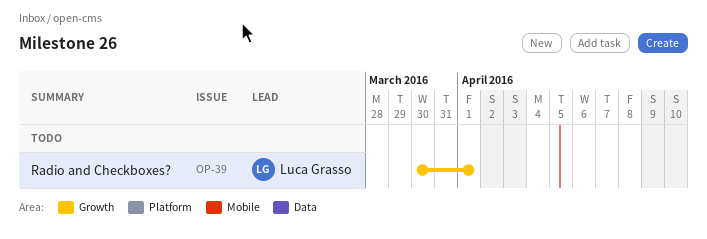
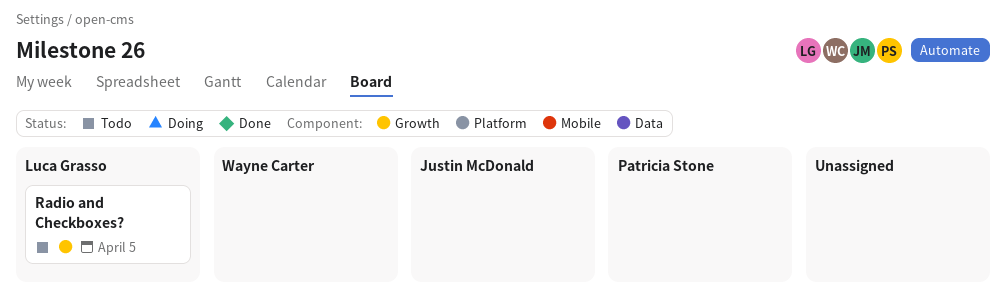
Radio and Checkboxes?, due: Apr 1 -> Apr 5

